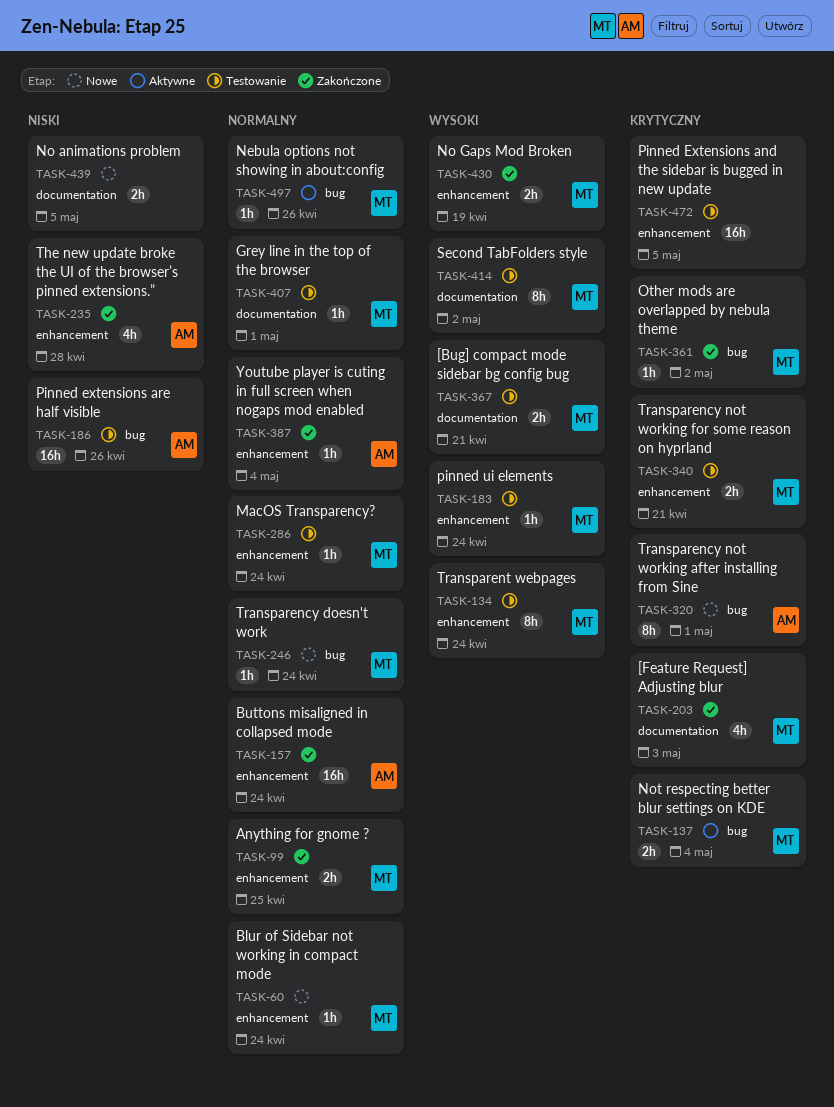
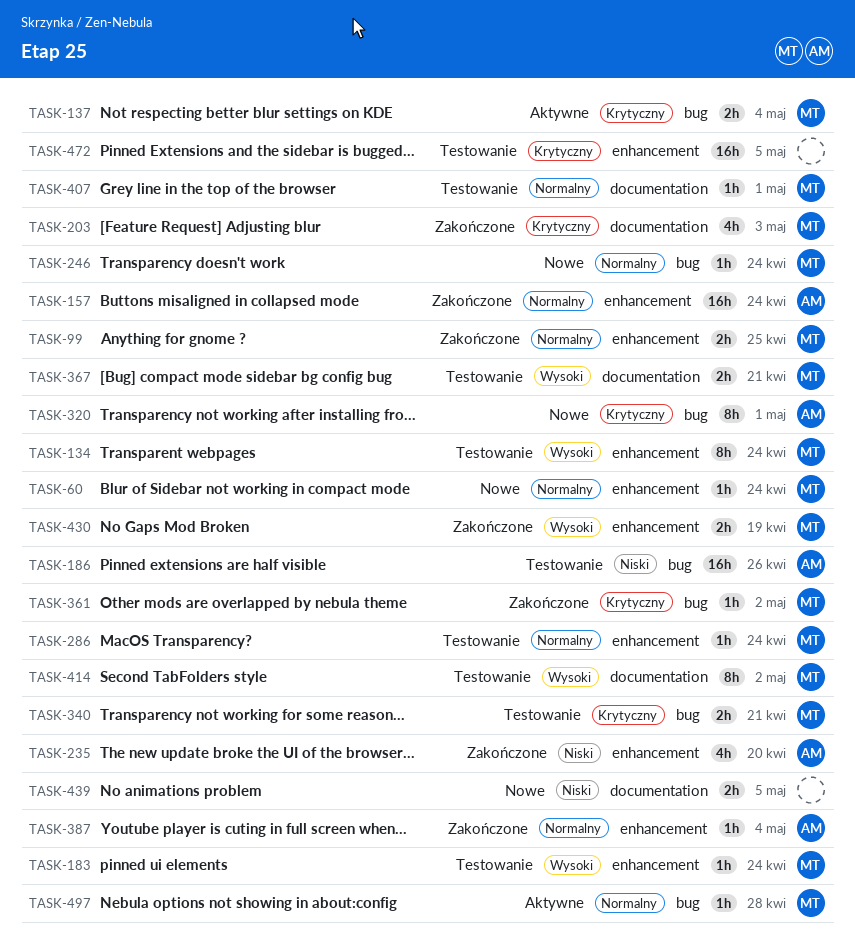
TASK-235, due: Apr 28 -> Apr 20
TASK-340, label: enhancement -> bug
TASK-497, due: Apr 26 -> Apr 28

